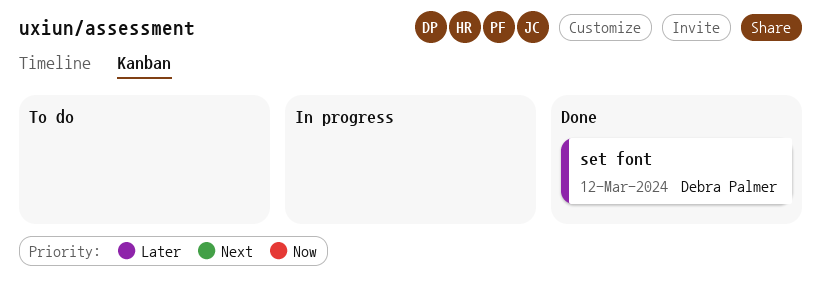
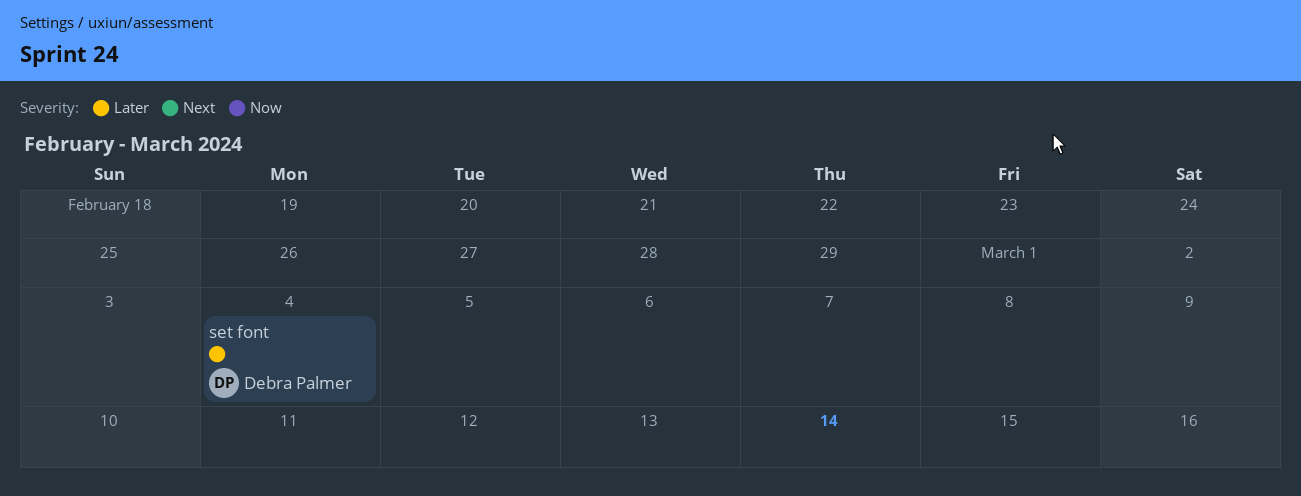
set font, due: Mar 12 -> Mar 4

